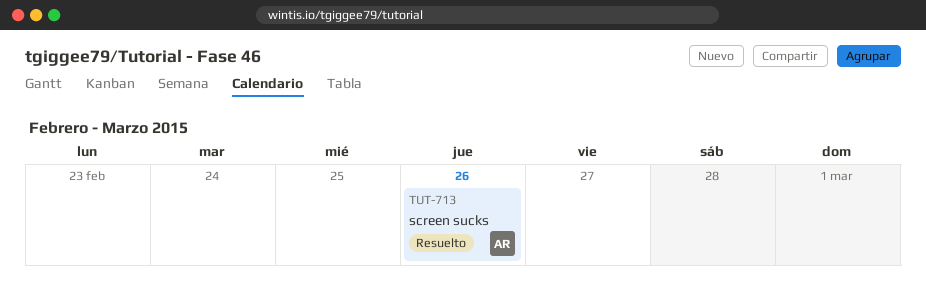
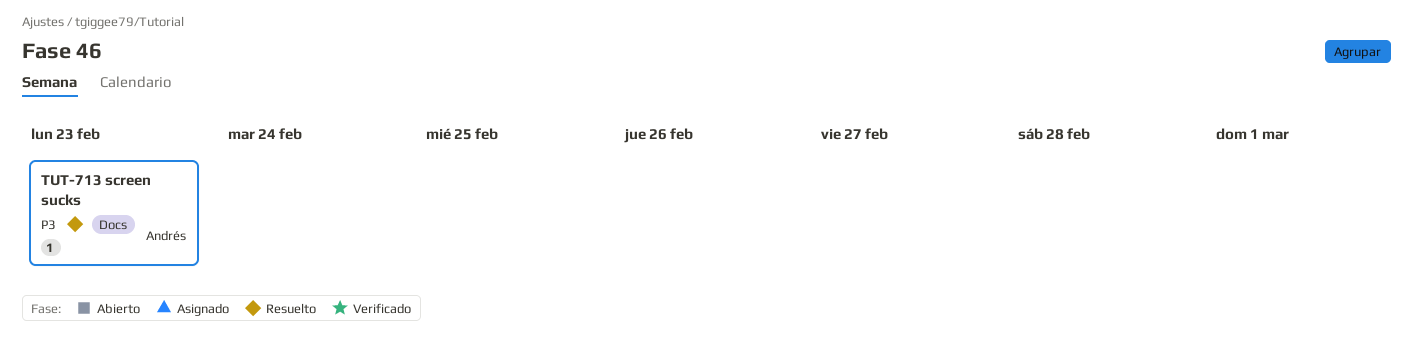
TUT-713, due: Feb 26 -> Feb 23

